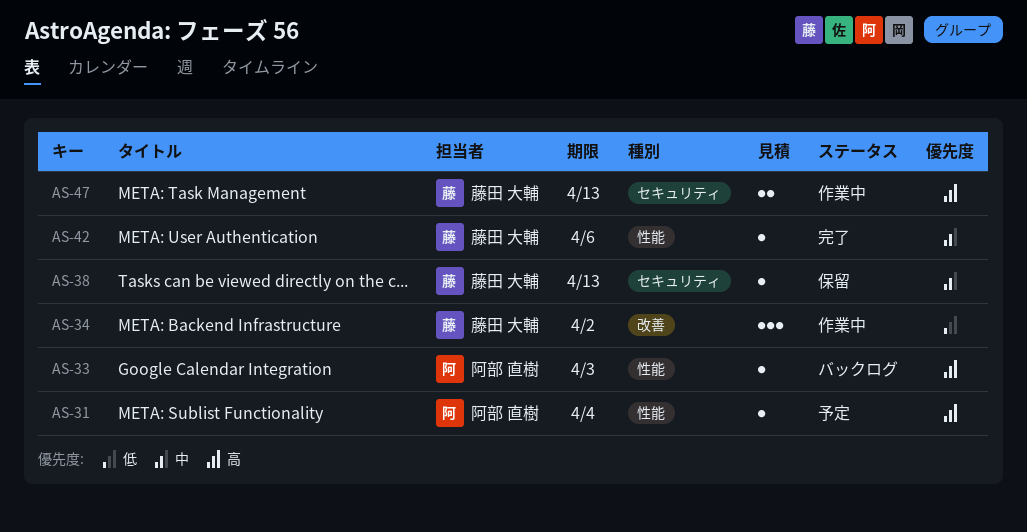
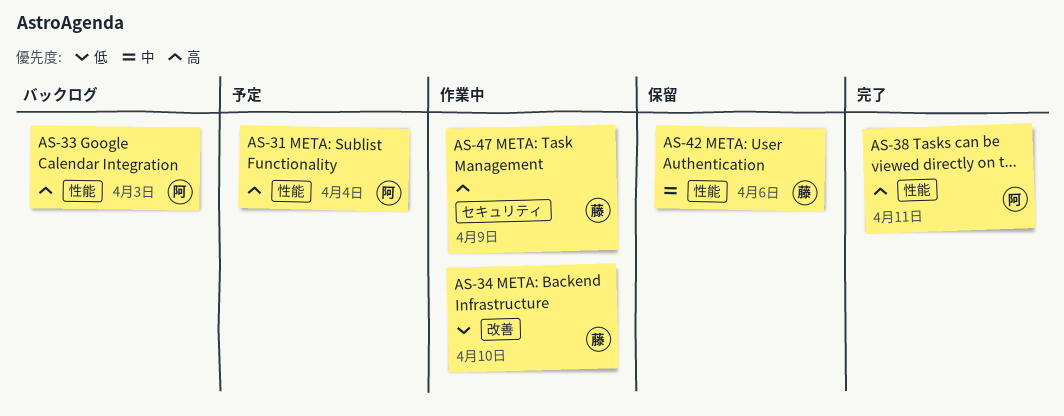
AS-34, due: Apr 2 -> Apr 10
AS-38, status: 保留 -> 完了
AS-38, owner: 藤田 大輔 -> 阿部 直樹
AS-38, priority: 中 -> 高
AS-38, label: セキュリティ -> 性能
AS-38, due: Apr 13 -> Apr 11
AS-42, status: 完了 -> 保留
AS-47, due: Apr 13 -> Apr 9

